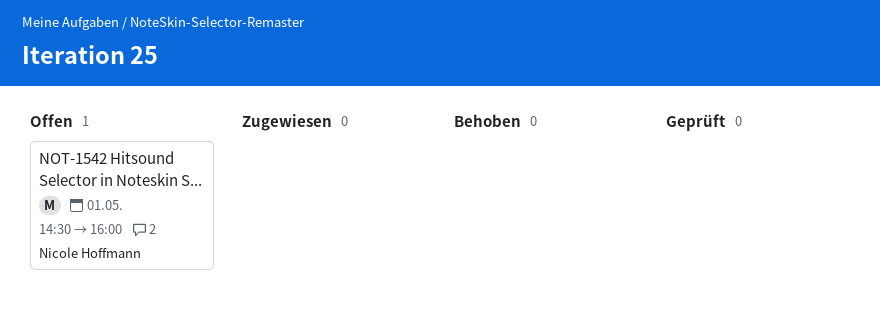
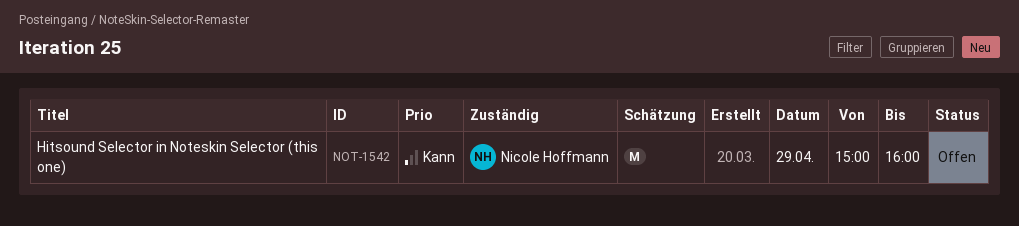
NOT-1542, day: May 1 -> Apr 29
NOT-1542, begins: 14:30 -> 15:00

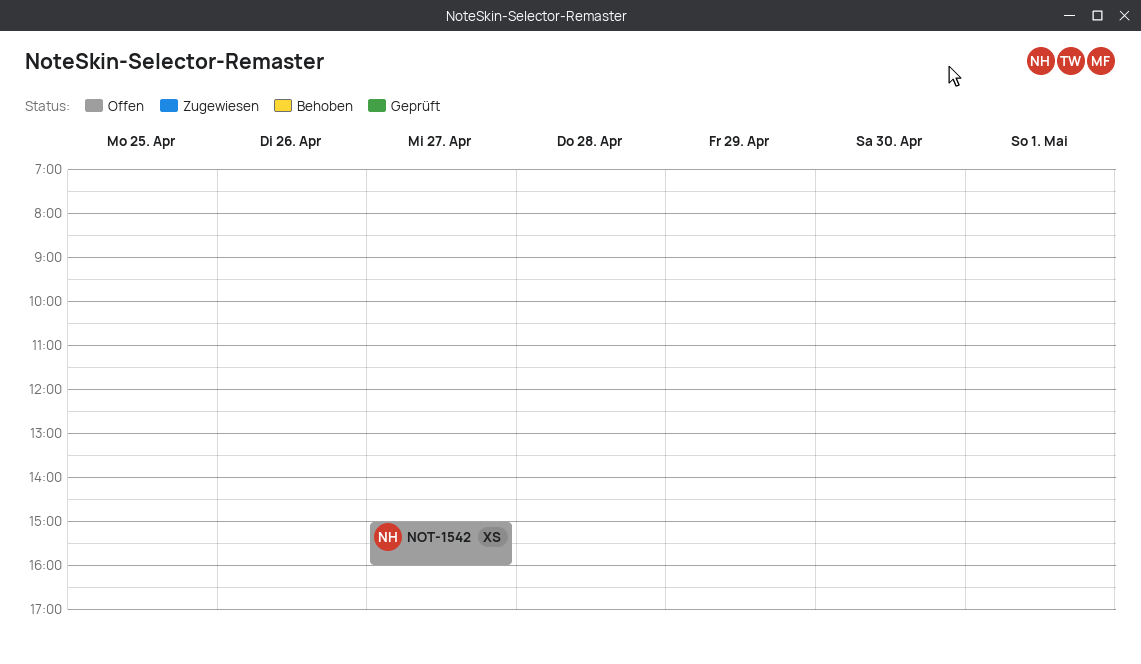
NOT-1542, estimate: M -> XS
NOT-1542, day: Apr 29 -> Apr 27

